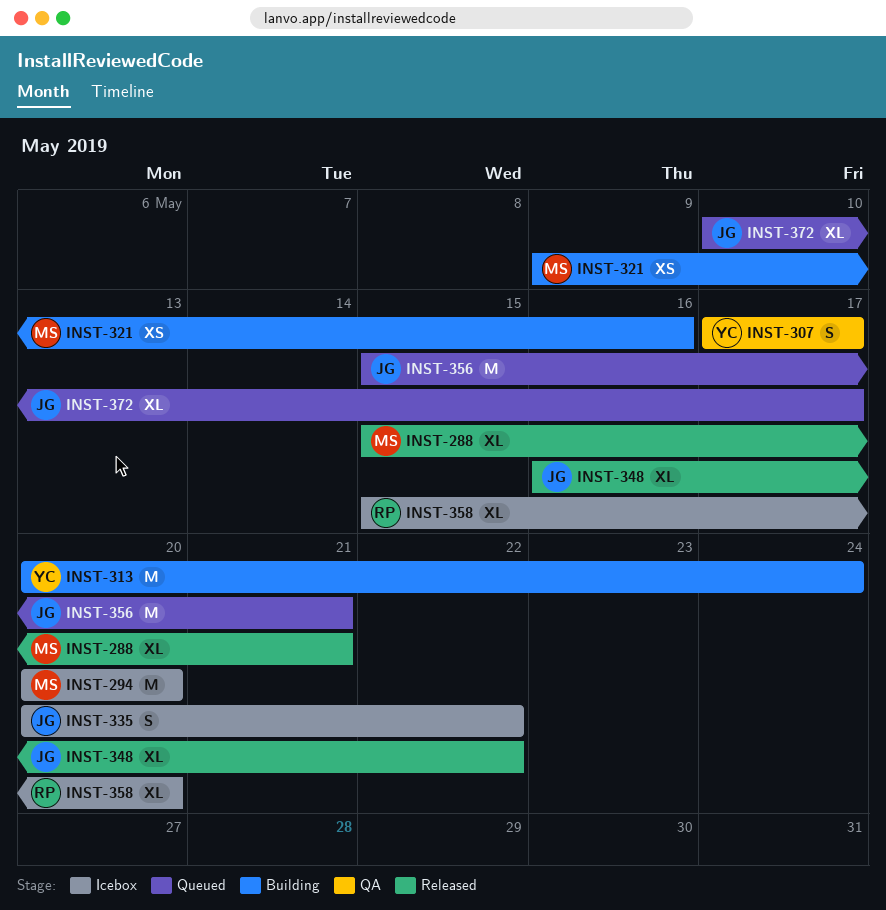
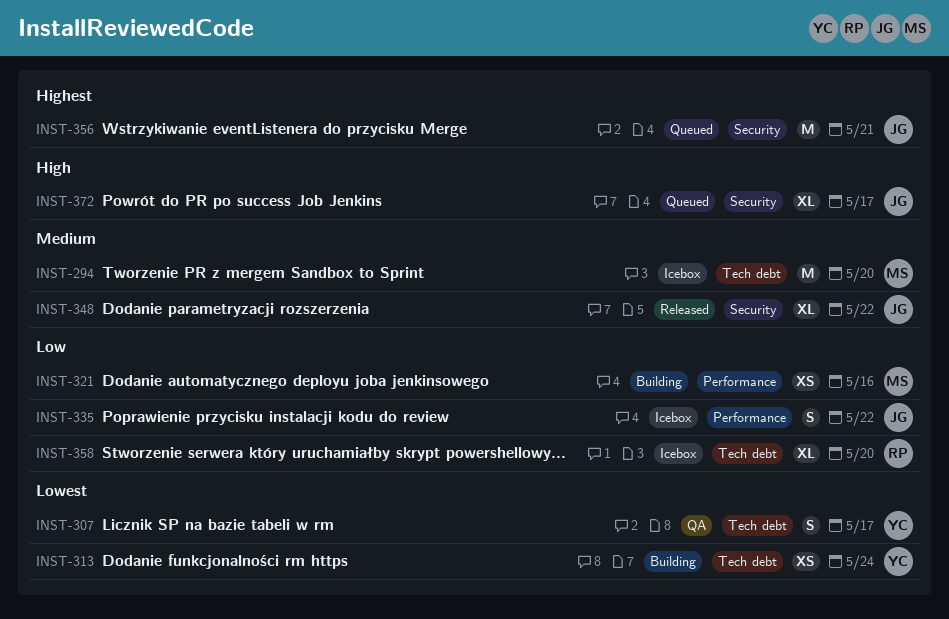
INST-288: present -> none
INST-313, estimate: M -> XS

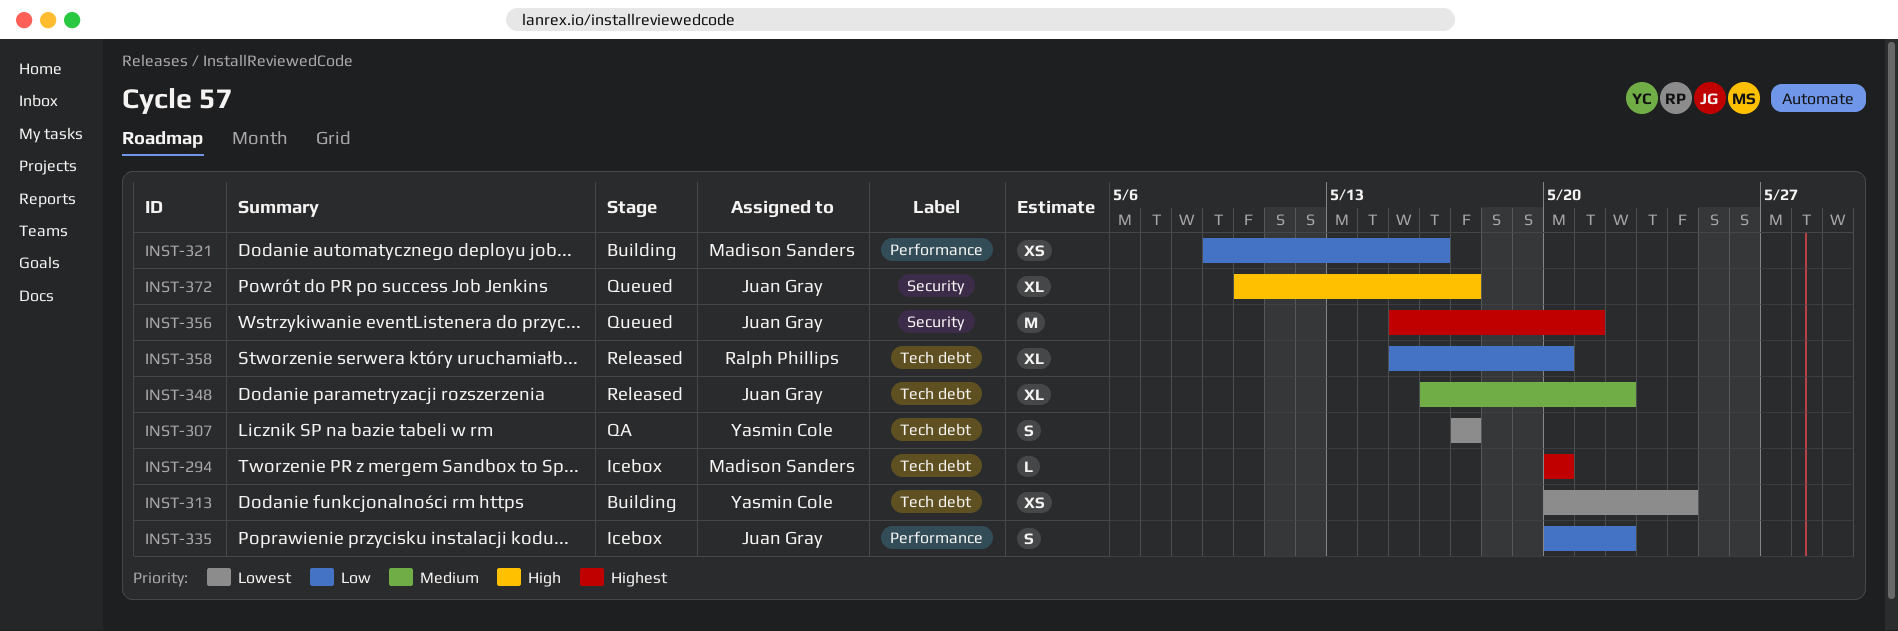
INST-294, priority: Medium -> Highest
INST-294, estimate: M -> L
INST-348, label: Security -> Tech debt
INST-358, status: Icebox -> Released

